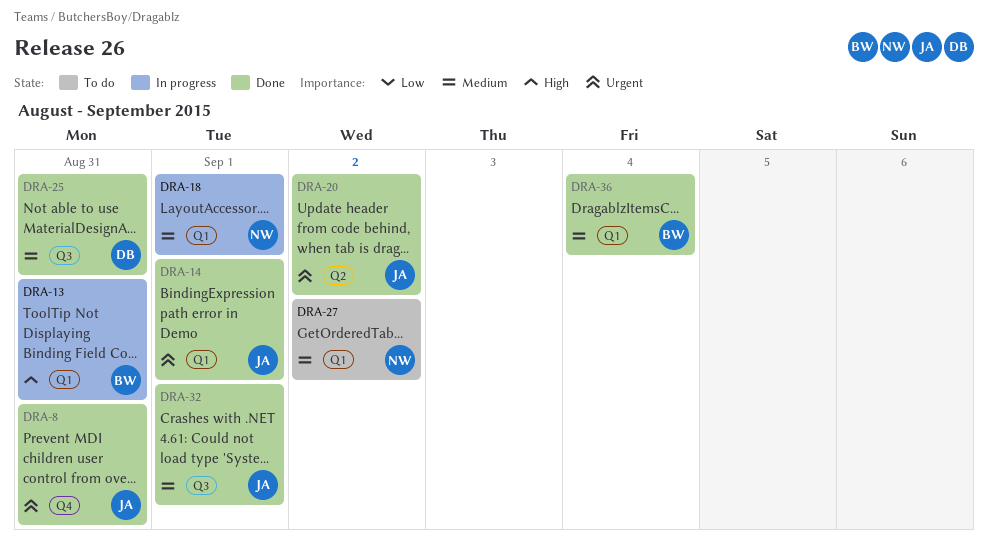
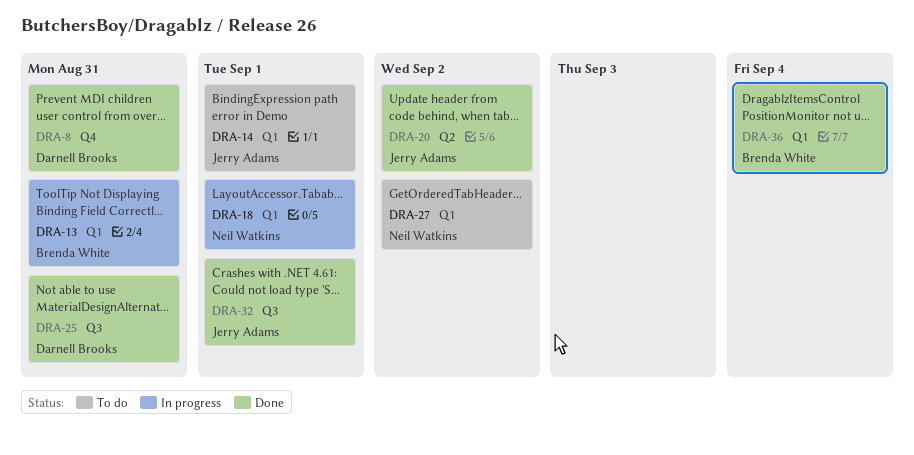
DRA-8, owner: Jerry Adams -> Darnell Brooks
DRA-14, status: Done -> To do

